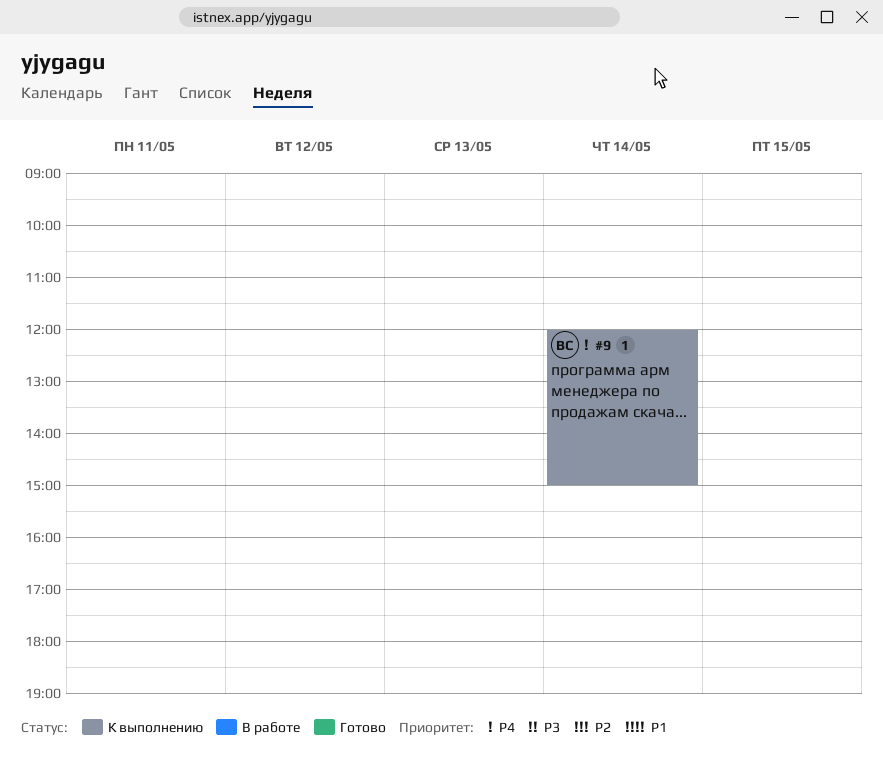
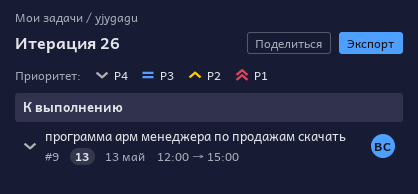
#9, estimate: 1 -> 13
#9, day: May 14 -> May 13

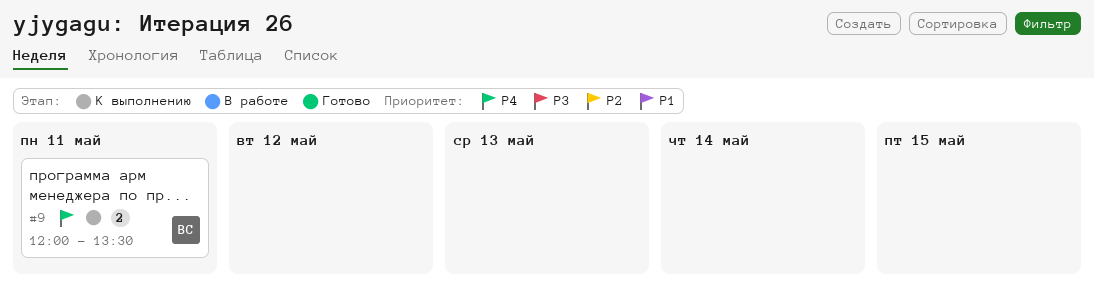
#9, estimate: 13 -> 2
#9, day: May 13 -> May 11
#9, ends: 15:00 -> 13:30

